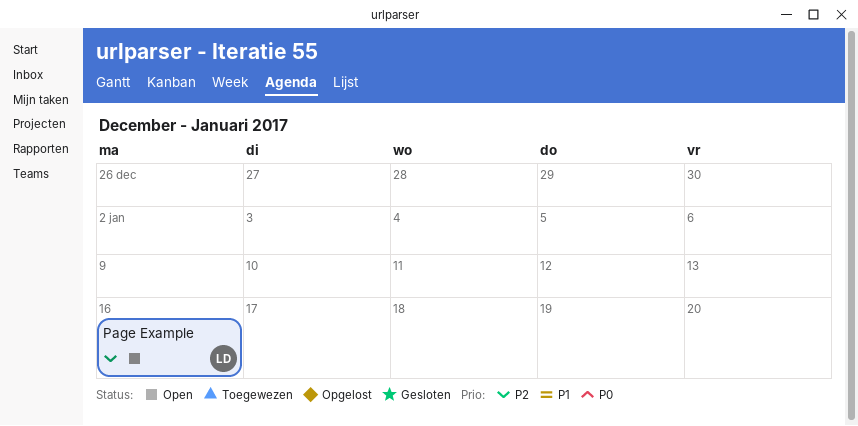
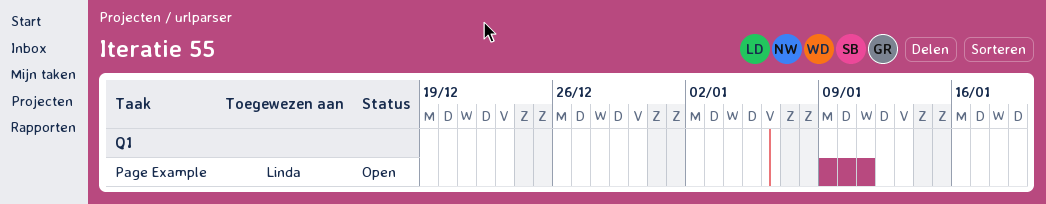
Page Example, due: Jan 16 -> Jan 11

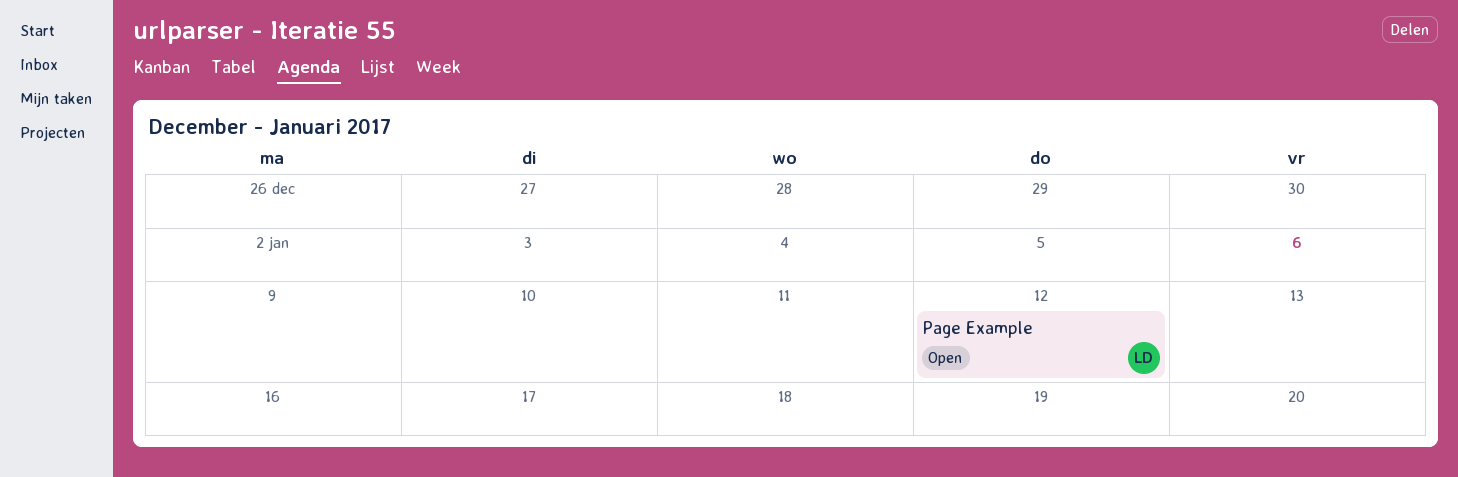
Page Example, due: Jan 11 -> Jan 12

